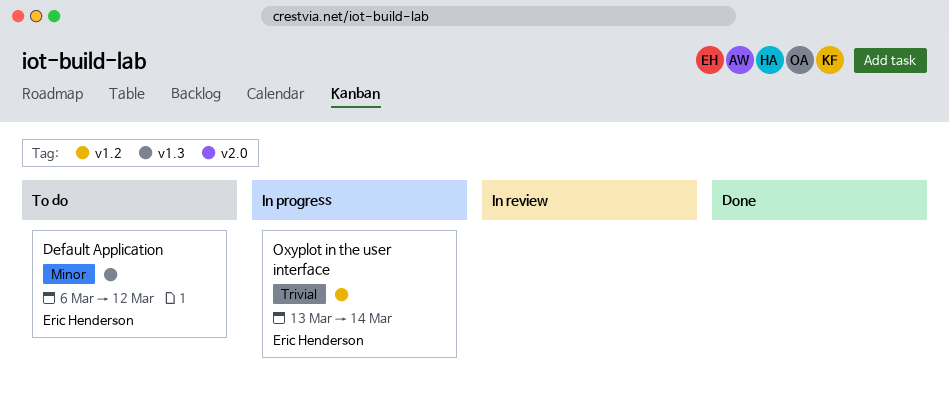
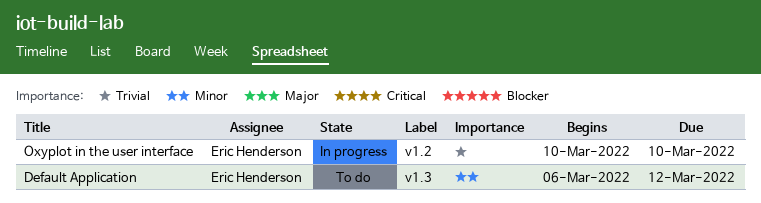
Oxyplot in the user interface, start: Mar 13 -> Mar 10
Oxyplot in the user interface, due: Mar 14 -> Mar 10

